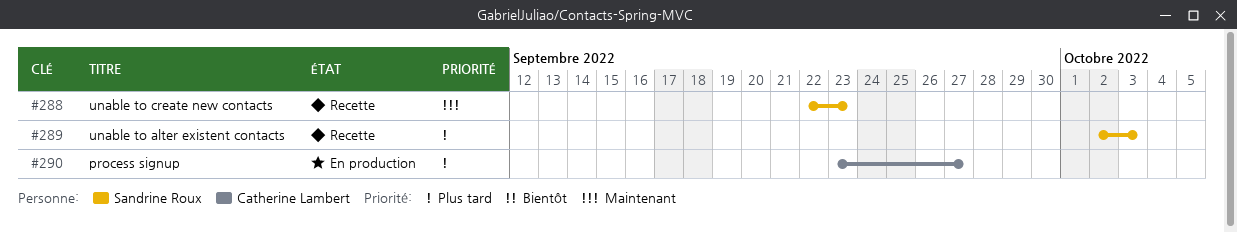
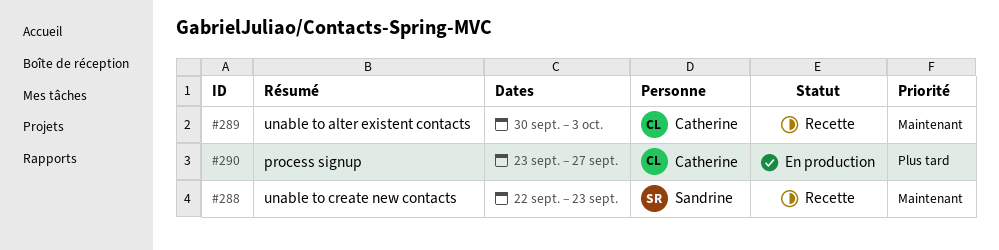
#289, owner: Sandrine Roux -> Catherine Lambert
#289, priority: Plus tard -> Maintenant
#289, start: Oct 2 -> Sep 30

